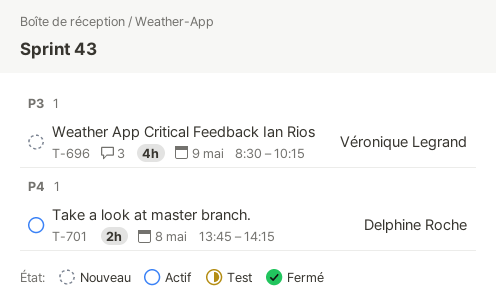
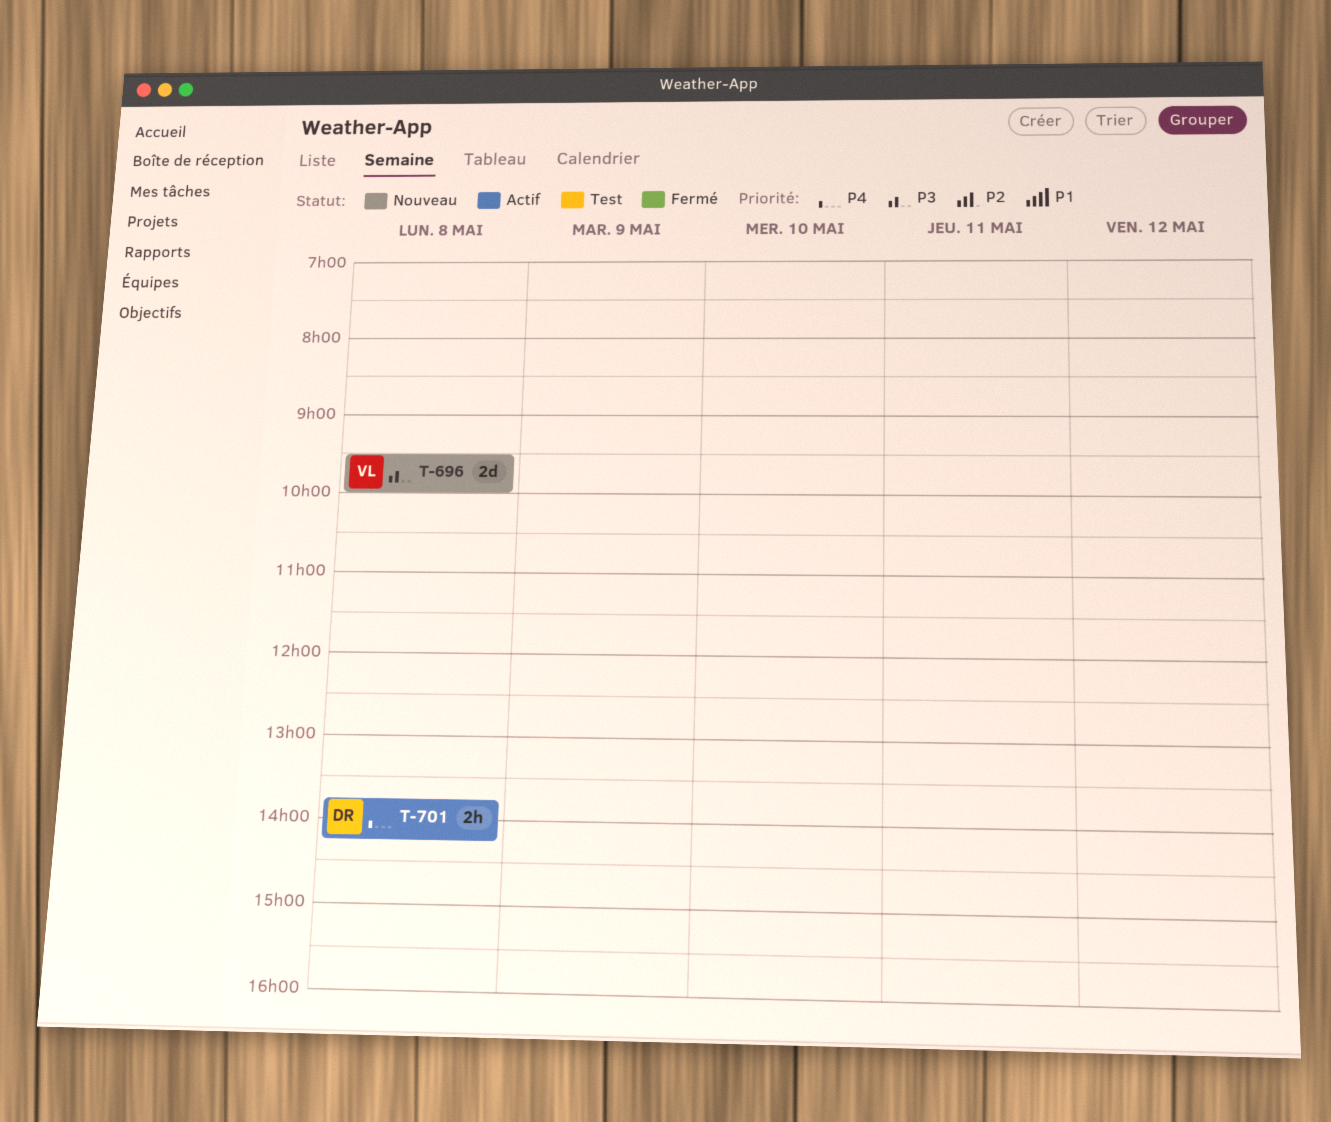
T-696, estimate: 4h -> 2d
T-696, day: May 9 -> May 8
T-696, begins: 08:30 -> 09:30
T-696, ends: 10:15 -> 10:00

